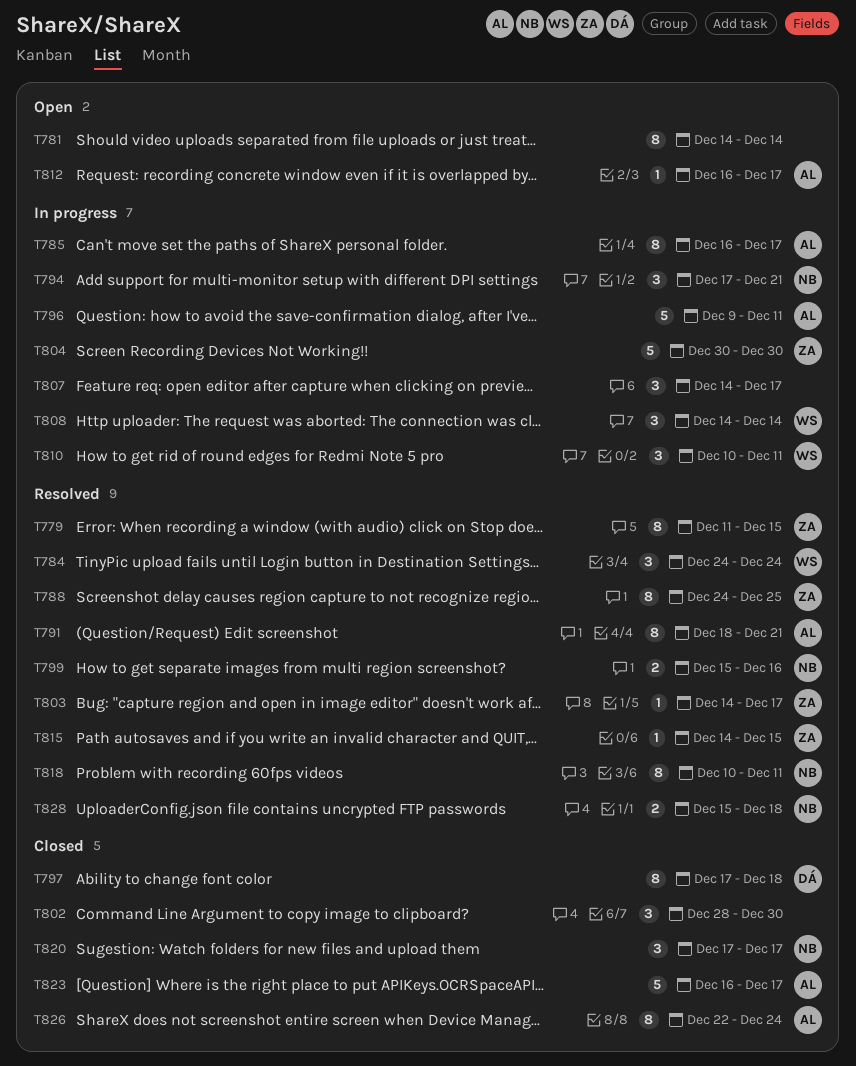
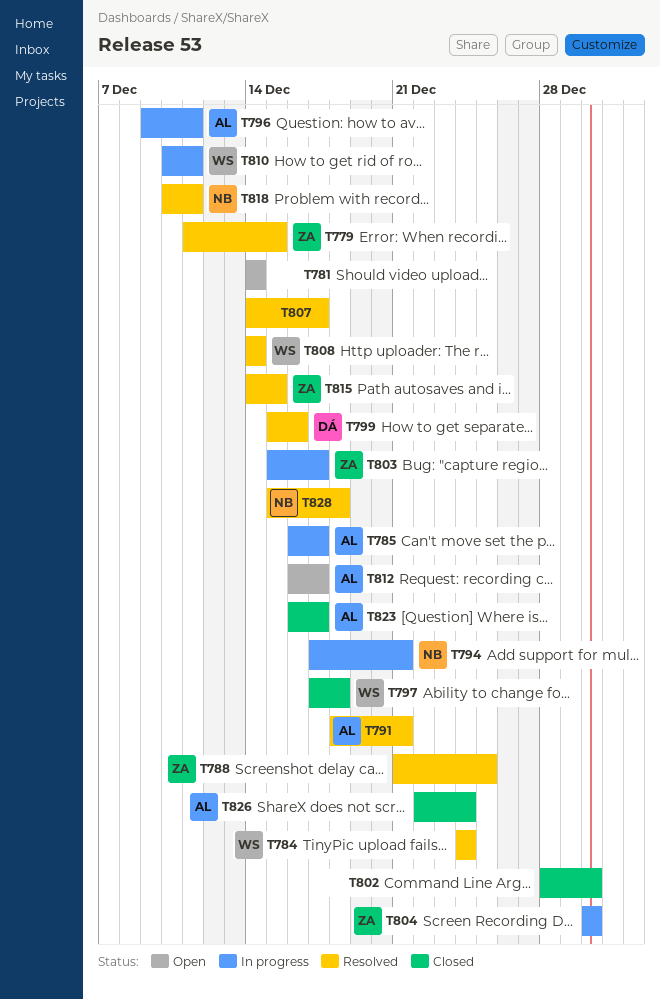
T788, start: Dec 24 -> Dec 21
T797, owner: DÁ -> WS
T799, owner: NB -> DÁ
T803, status: Resolved -> In progress
T803, start: Dec 14 -> Dec 15
T807, status: In progress -> Resolved
T808, status: In progress -> Resolved
T820: present -> none

